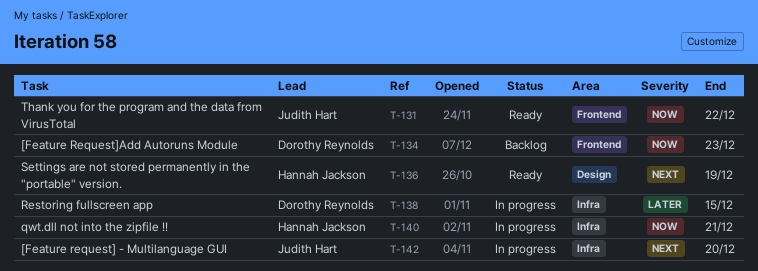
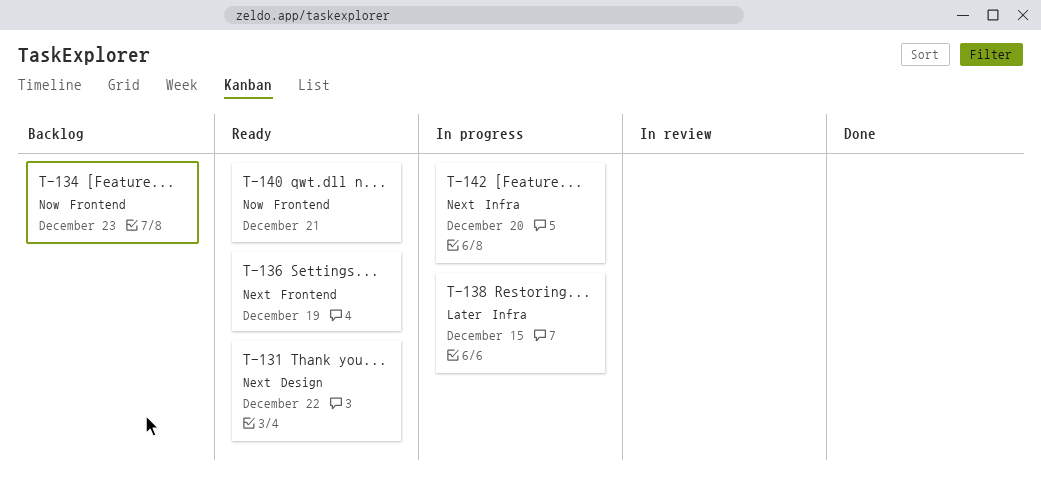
T-131, priority: Now -> Next
T-131, label: Frontend -> Design
T-136, label: Design -> Frontend
T-140, status: In progress -> Ready
T-140, label: Infra -> Frontend

